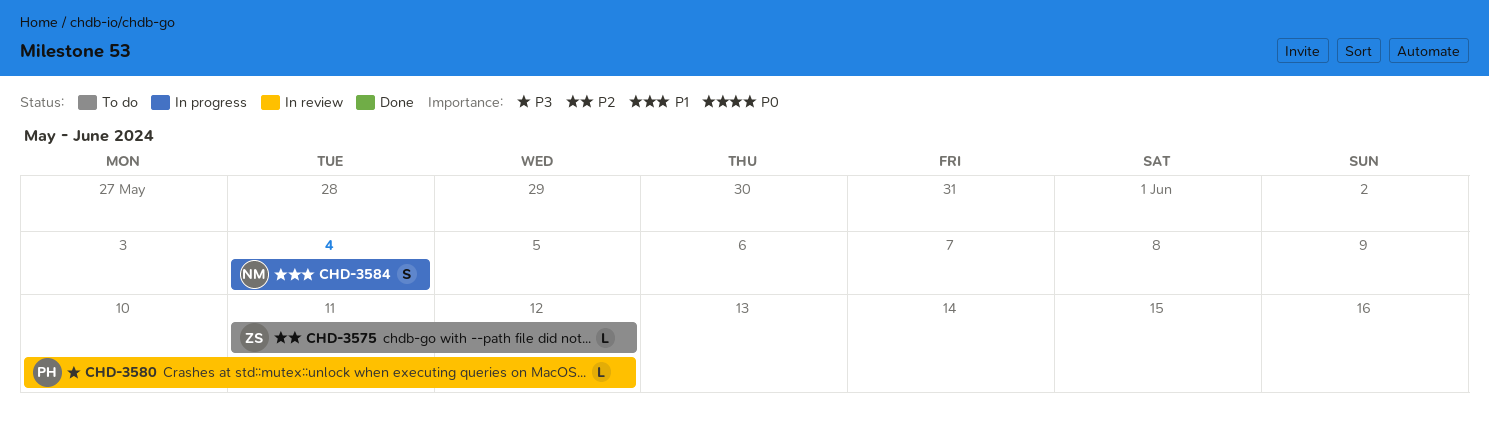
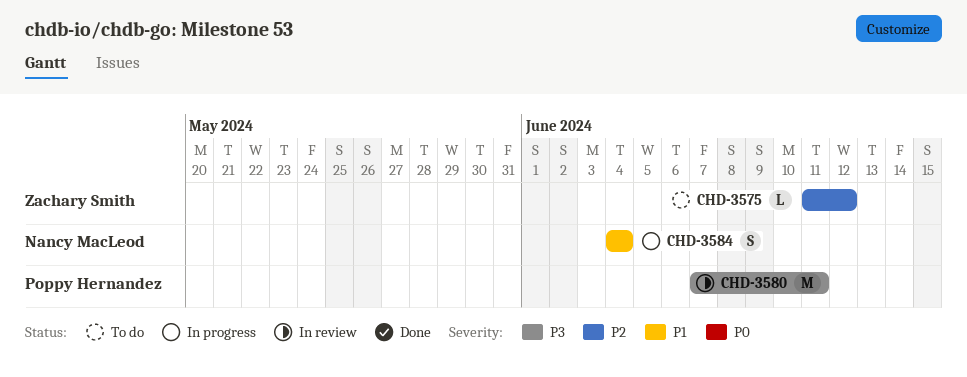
CHD-3580, estimate: L -> M
CHD-3580, start: Jun 10 -> Jun 7
CHD-3580, due: Jun 12 -> Jun 11

